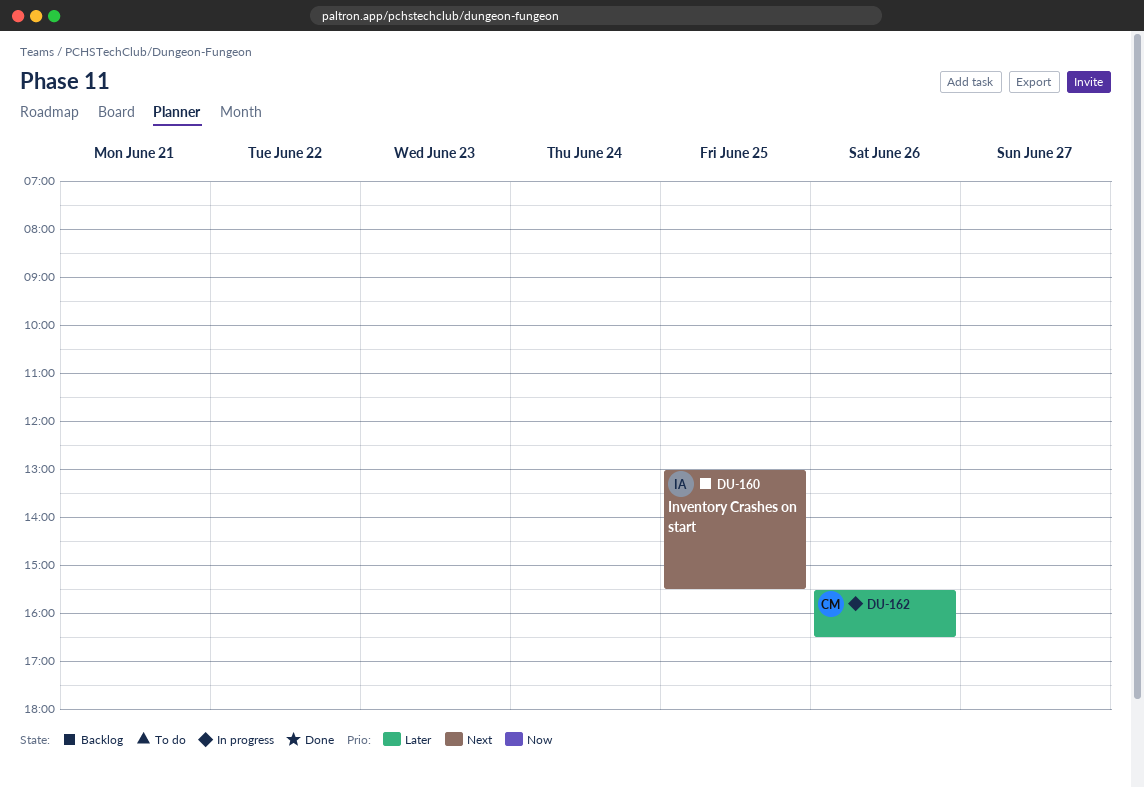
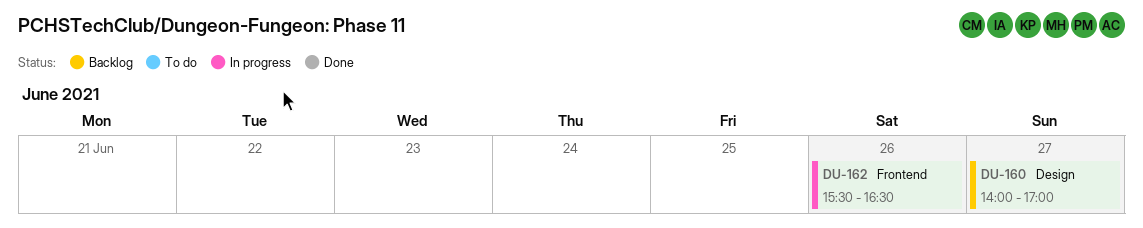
DU-160, day: Jun 25 -> Jun 27
DU-160, begins: 13:00 -> 14:00
DU-160, ends: 15:30 -> 17:00

